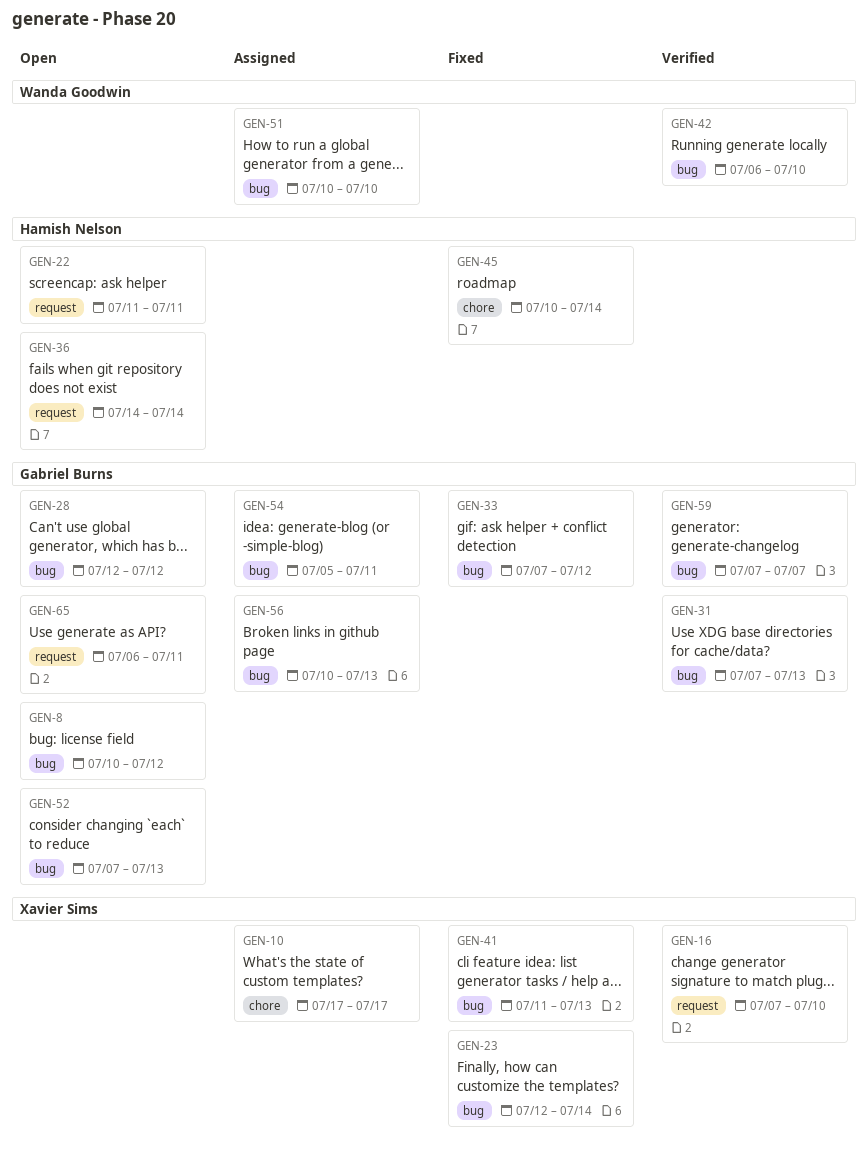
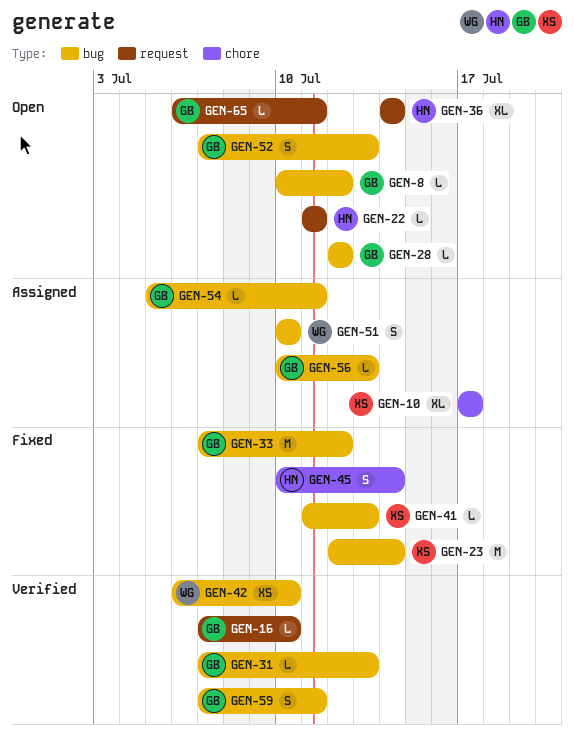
GEN-16, owner: Xavier Sims -> Gabriel Burns
GEN-59, due: Jul 7 -> Jul 11

